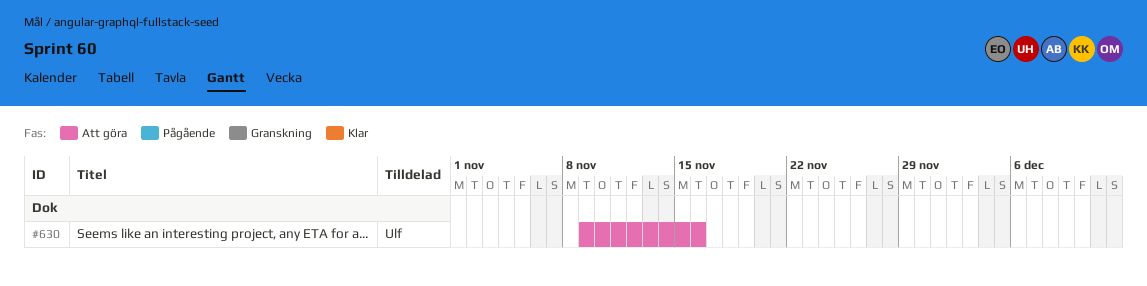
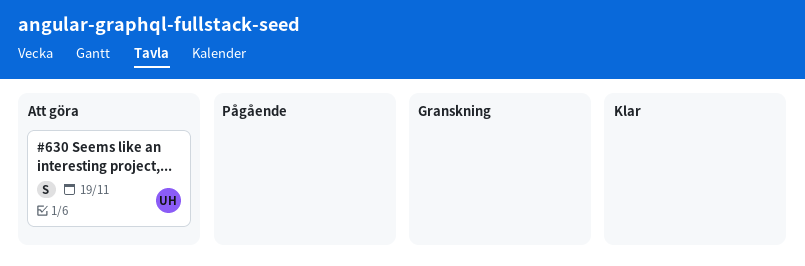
#630, due: Nov 16 -> Nov 19

